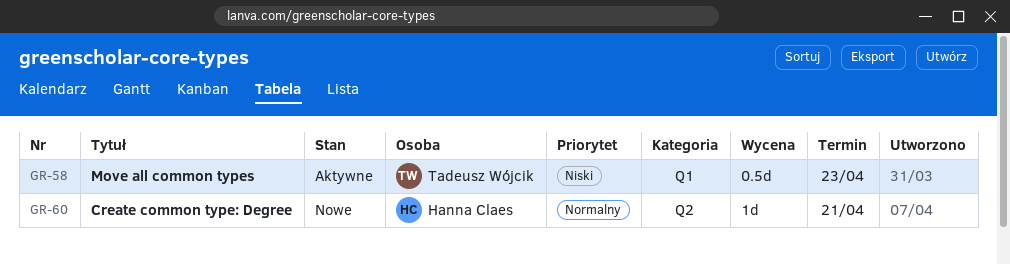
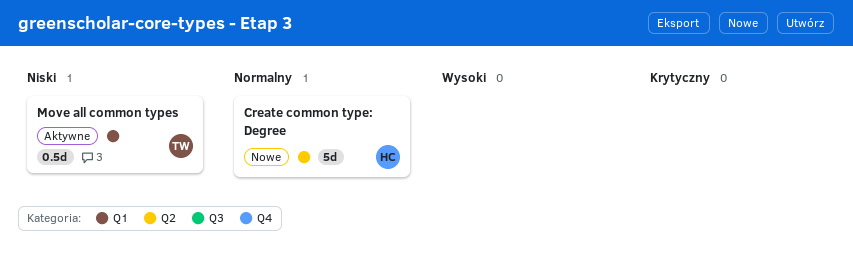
Create common type: Degree, estimate: 1d -> 5d

